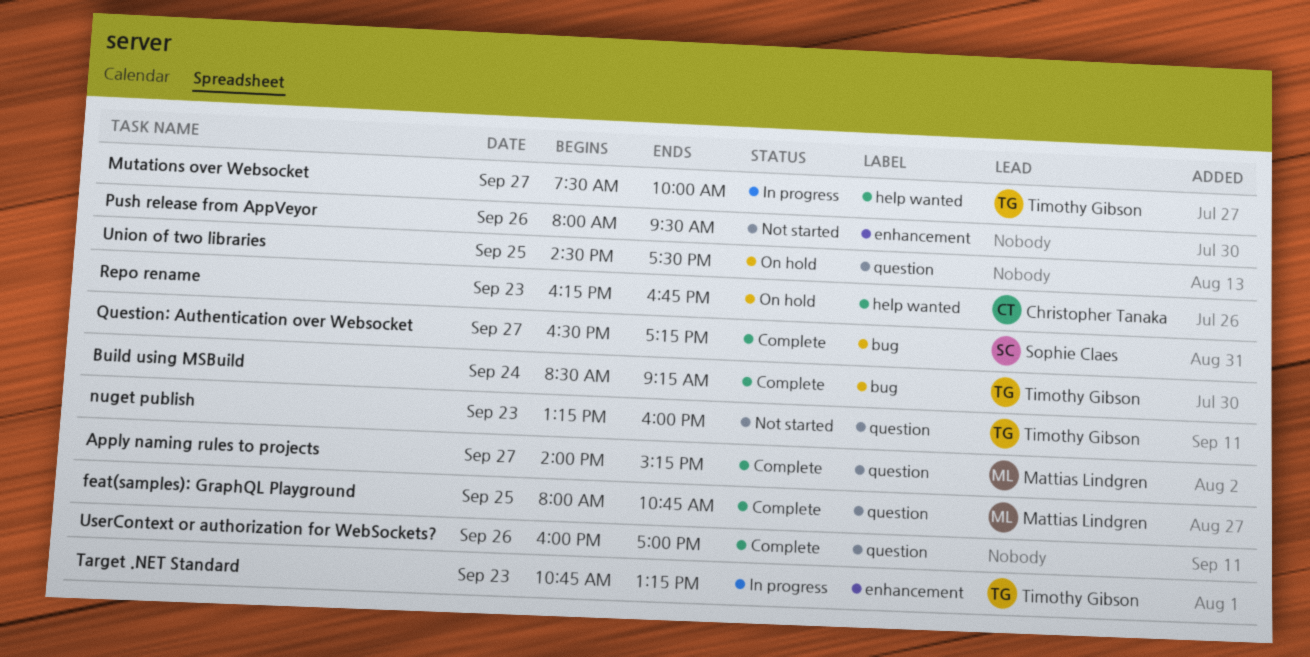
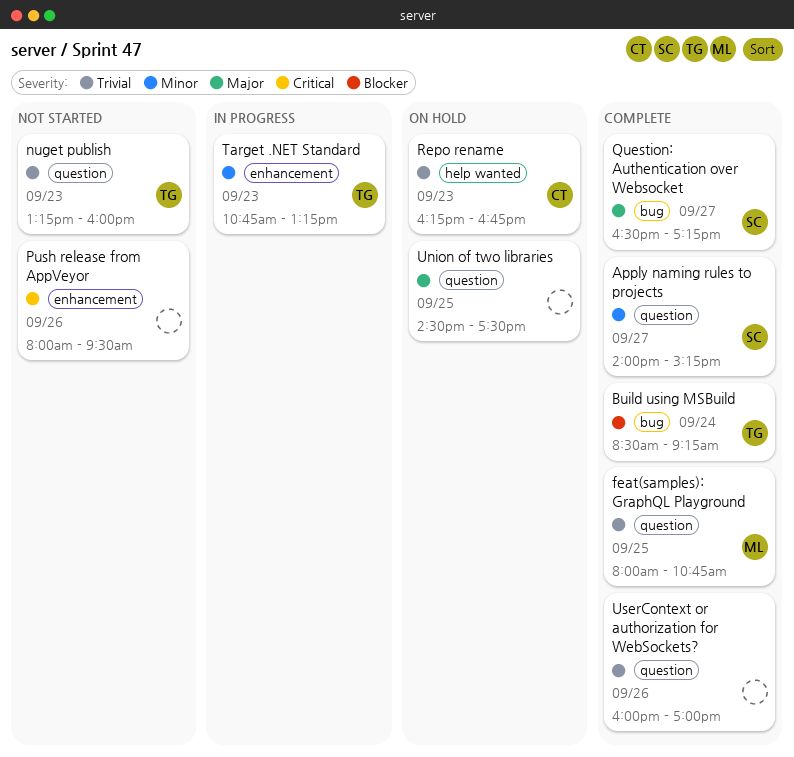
Apply naming rules to projects, owner: Mattias Lindgren -> Sophie Claes
Mutations over Websocket: present -> none

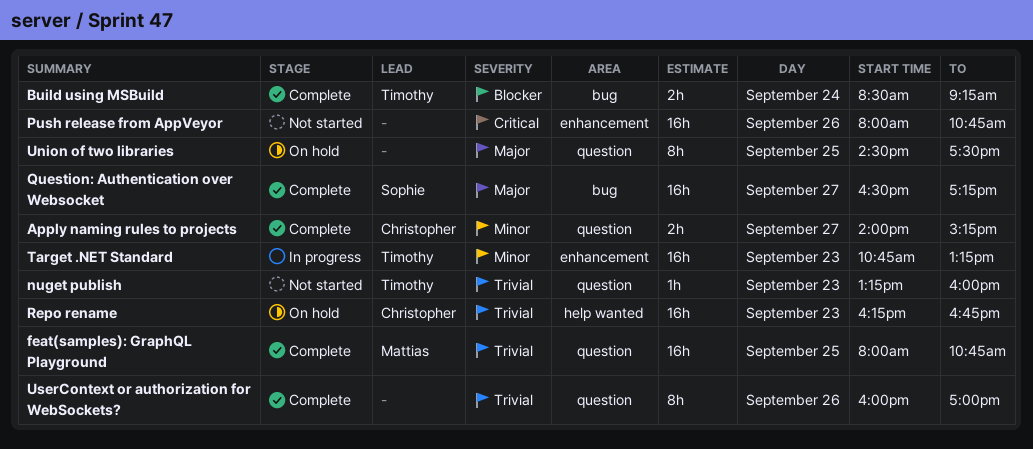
Apply naming rules to projects, owner: Sophie -> Christopher
Push release from AppVeyor, ends: 09:30 -> 10:45

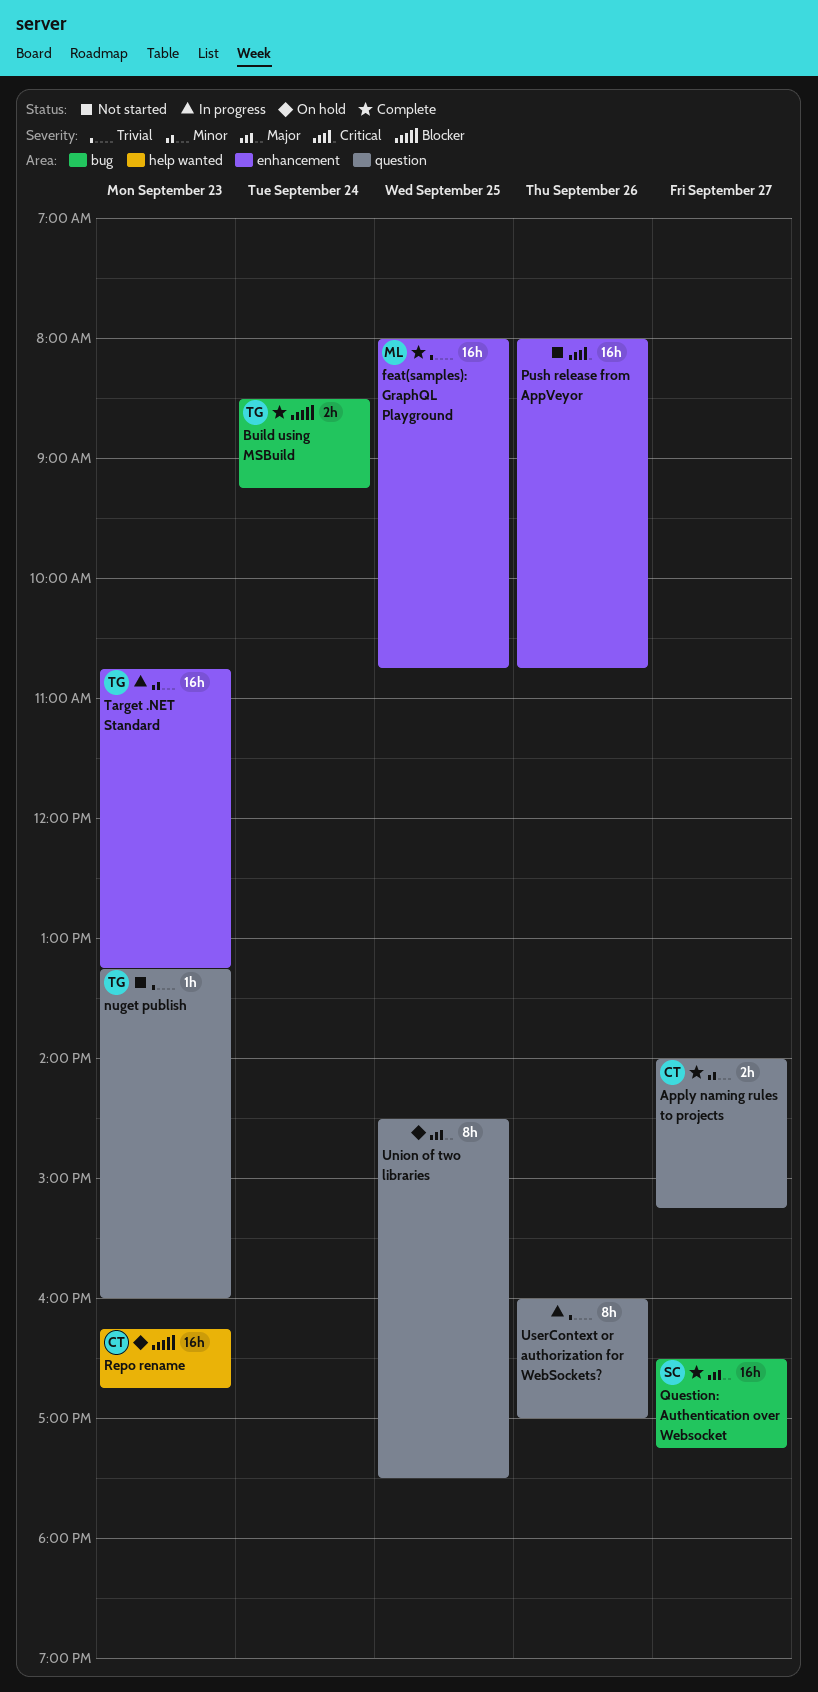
feat(samples): GraphQL Playground, label: question -> enhancement
Repo rename, priority: Trivial -> Blocker
UserContext or authorization for WebSockets?, status: Complete -> In progress

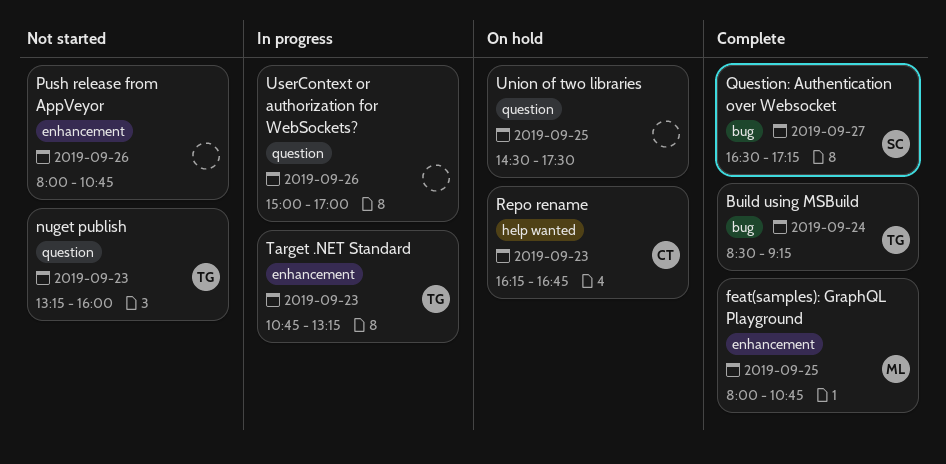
Apply naming rules to projects: present -> none
UserContext or authorization for WebSockets?, begins: 16:00 -> 15:00

